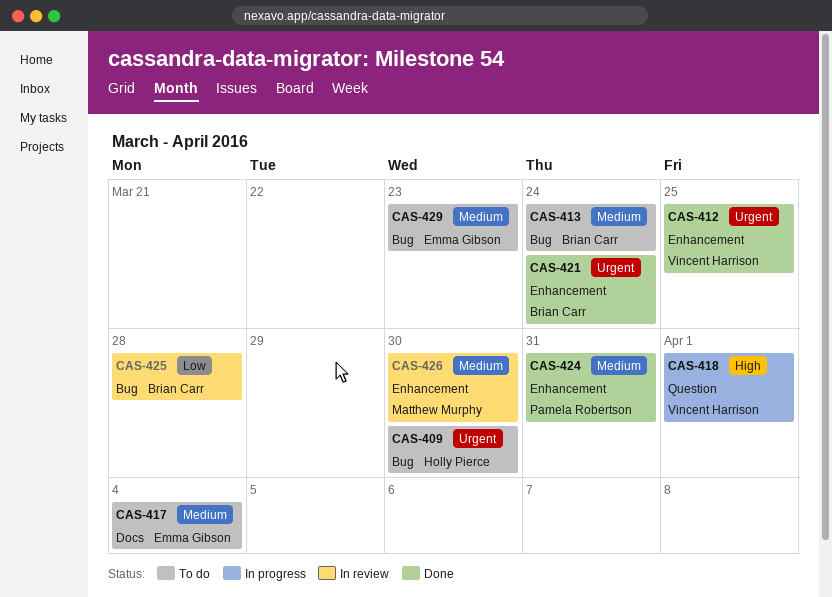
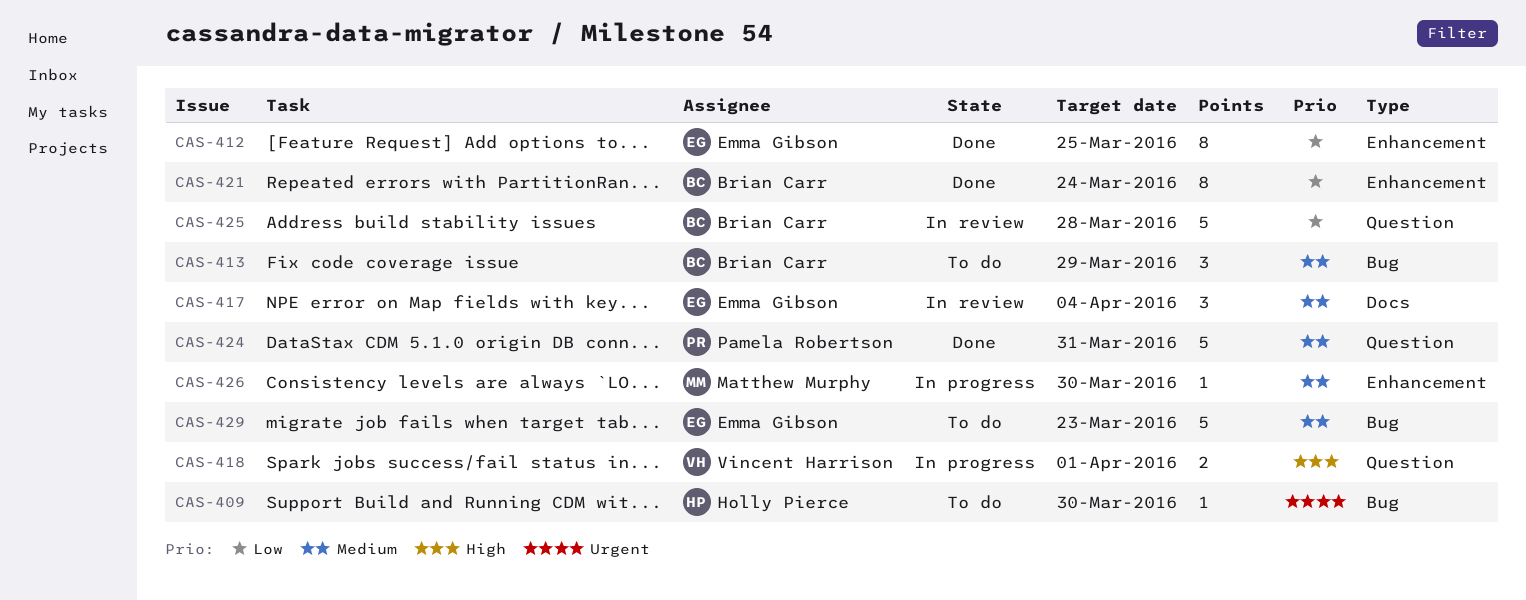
CAS-412, owner: Vincent Harrison -> Emma Gibson
CAS-412, priority: Urgent -> Low
CAS-413, due: Mar 24 -> Mar 29
CAS-417, status: To do -> In review
CAS-421, priority: Urgent -> Low
CAS-424, label: Enhancement -> Question
CAS-425, label: Bug -> Question
CAS-426, status: In review -> In progress

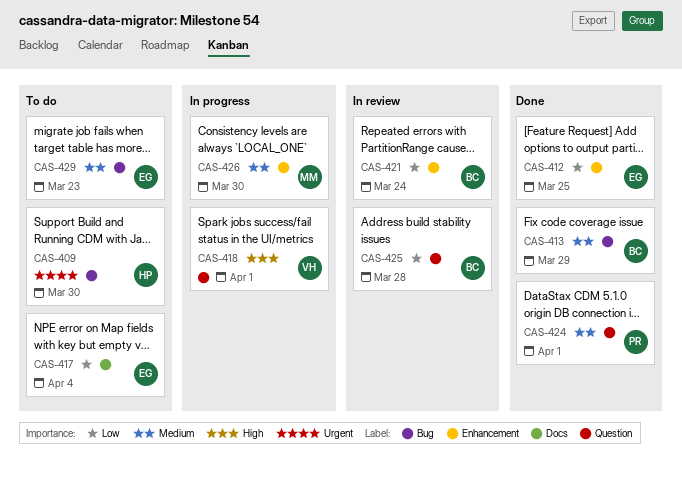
CAS-413, status: To do -> Done
CAS-417, status: In review -> To do
CAS-417, priority: Medium -> Low
CAS-421, status: Done -> In review
CAS-424, due: Mar 31 -> Apr 1

